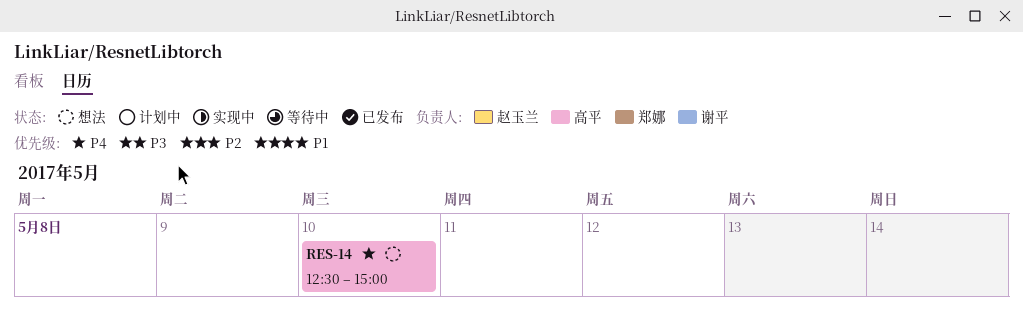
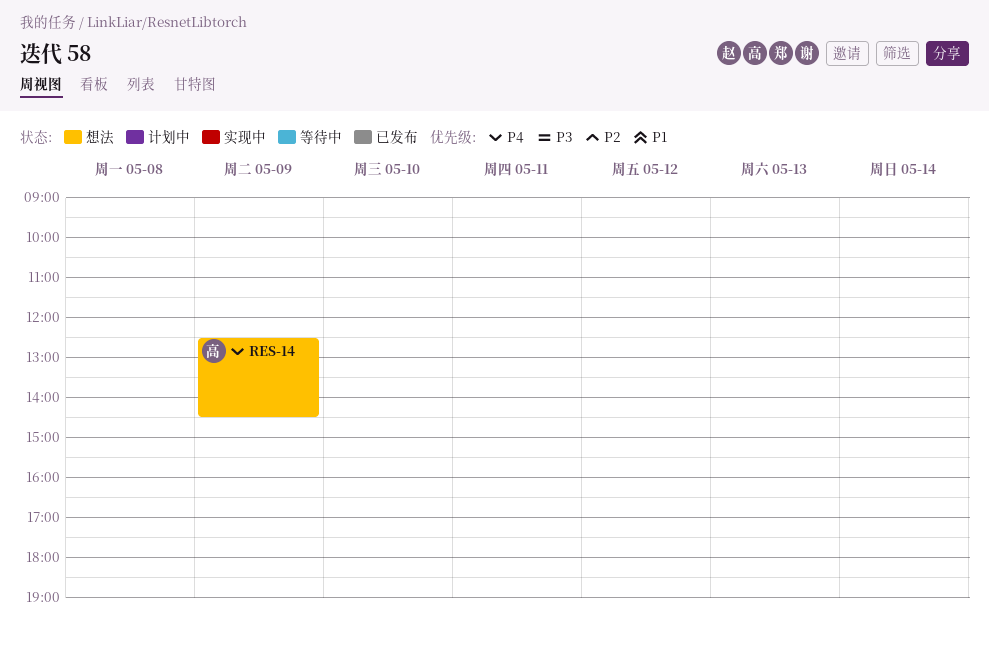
RES-14, day: May 10 -> May 9
RES-14, ends: 15:00 -> 14:30

